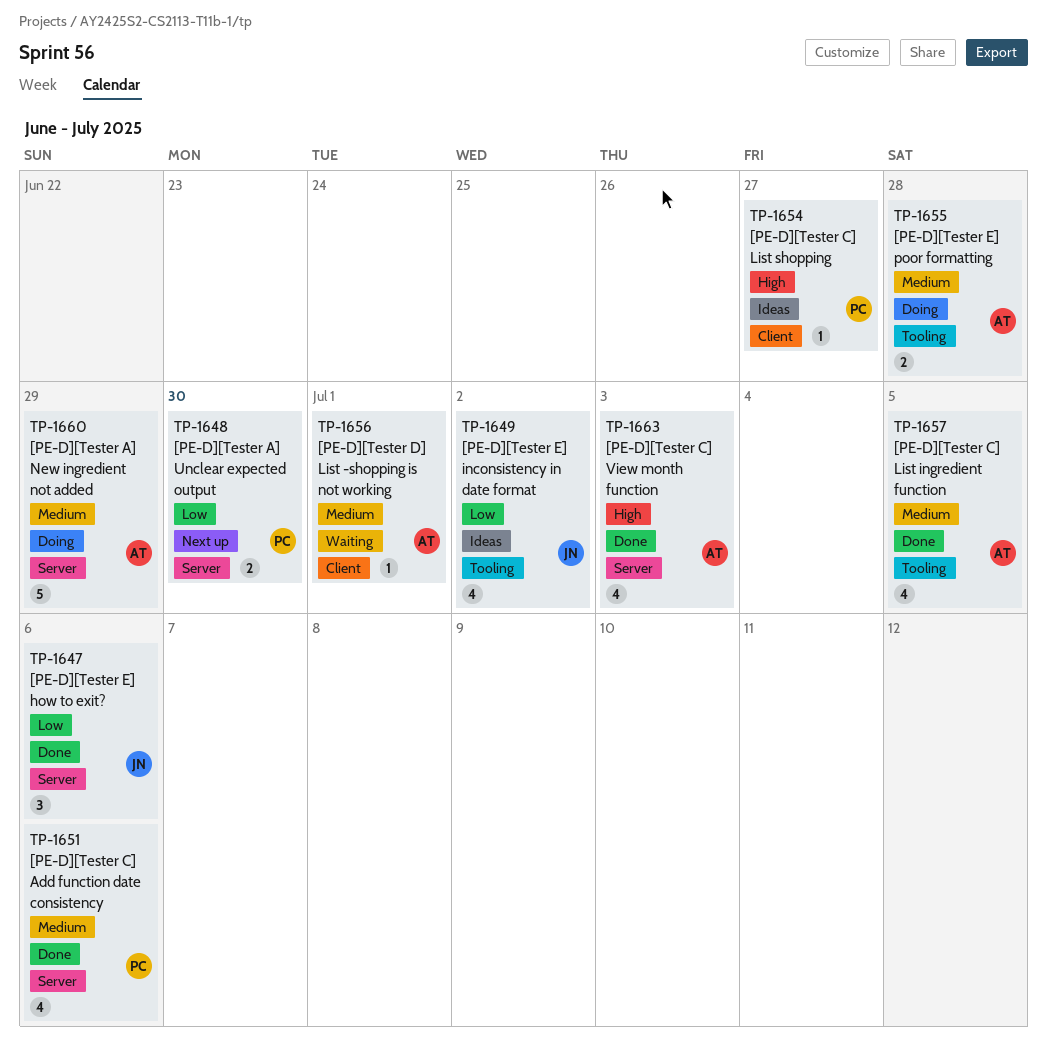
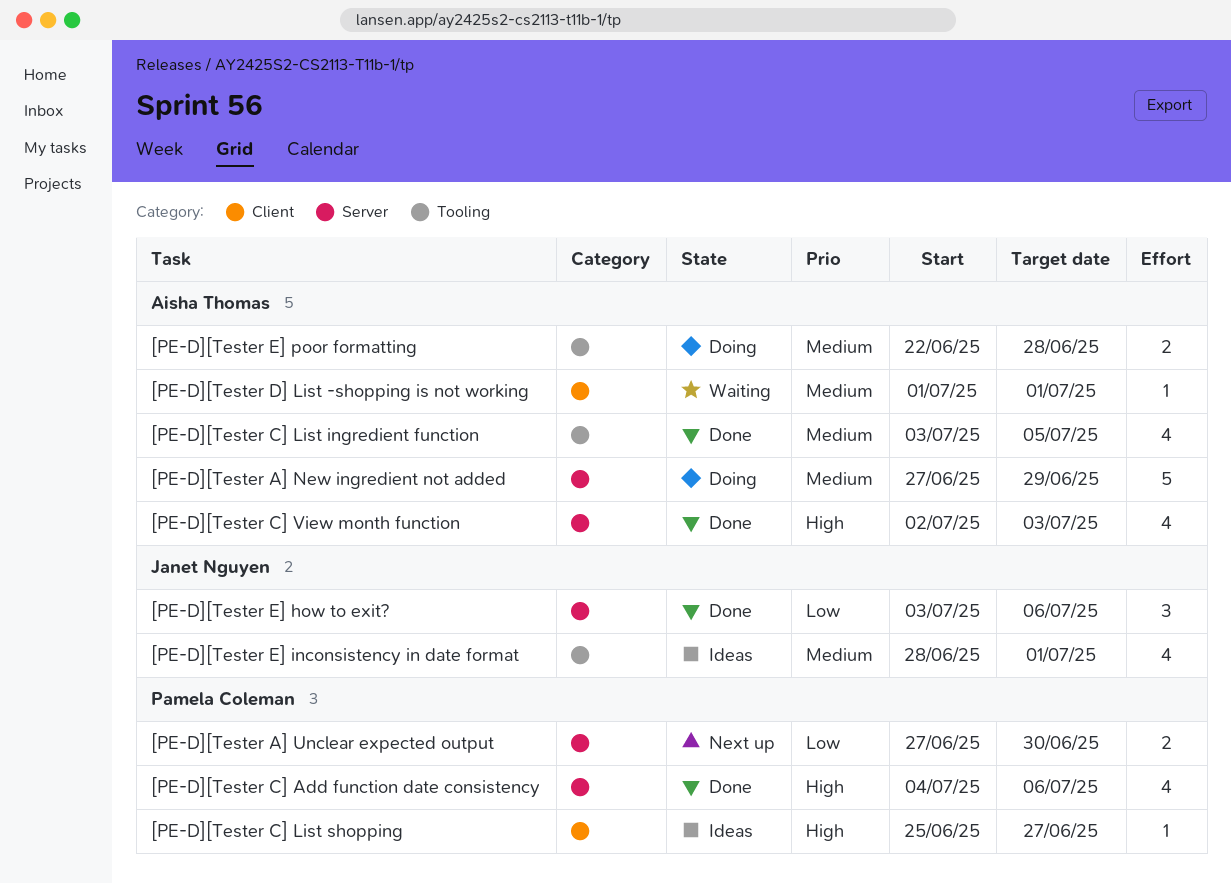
[PE-D][Tester C] Add function date consistency, priority: Medium -> High
[PE-D][Tester E] inconsistency in date format, priority: Low -> Medium
[PE-D][Tester E] inconsistency in date format, due: Jul 2 -> Jul 1

